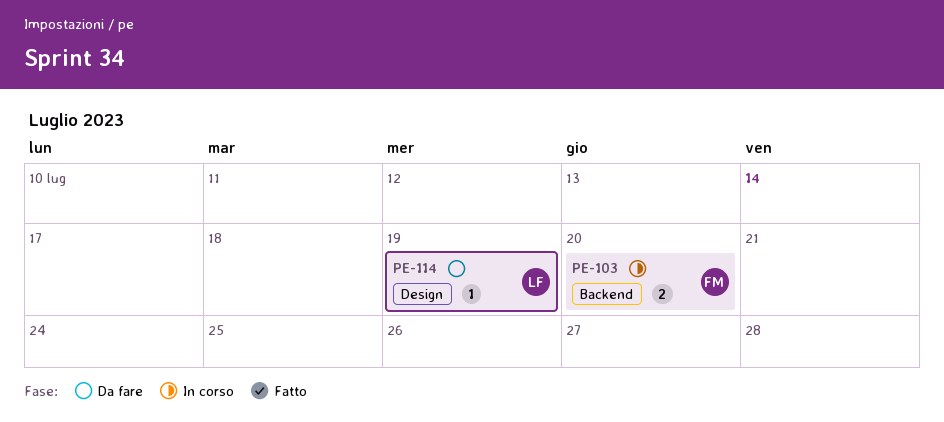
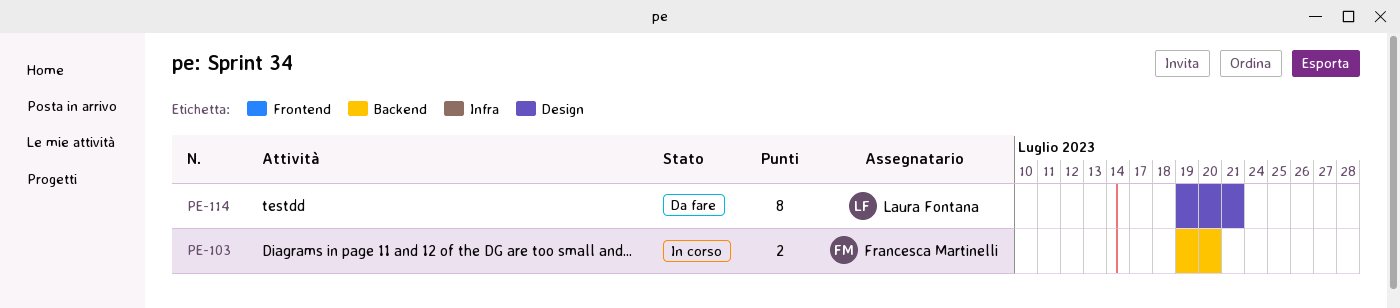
PE-114, estimate: 1 -> 8
PE-114, due: Jul 19 -> Jul 21

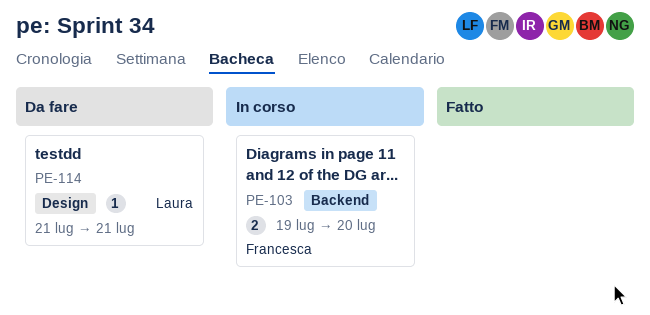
PE-114, estimate: 8 -> 1
PE-114, start: Jul 19 -> Jul 21

